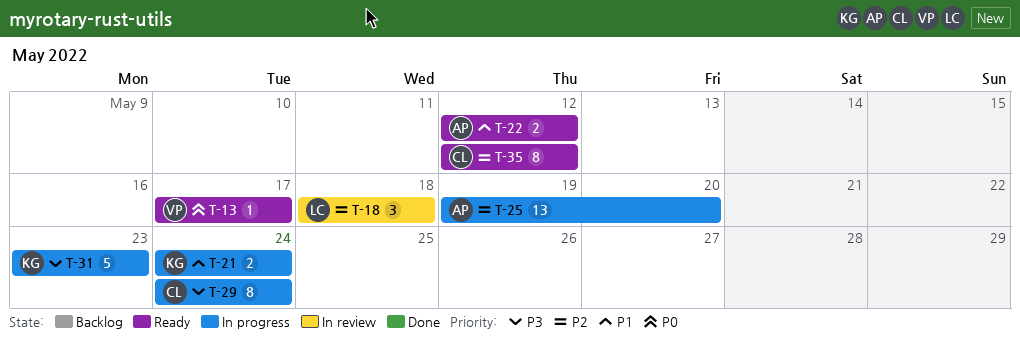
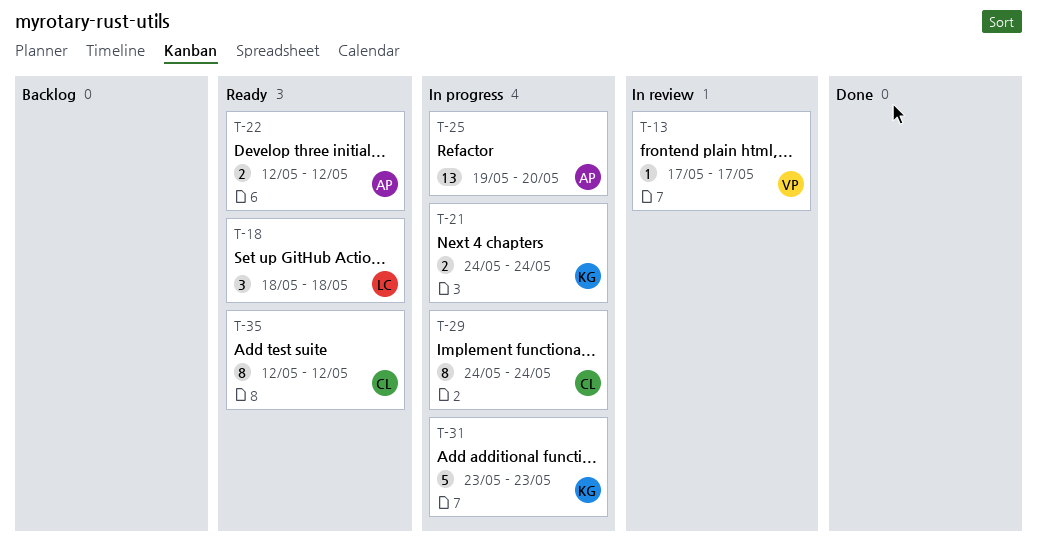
T-13, status: Ready -> In review
T-18, status: In review -> Ready

